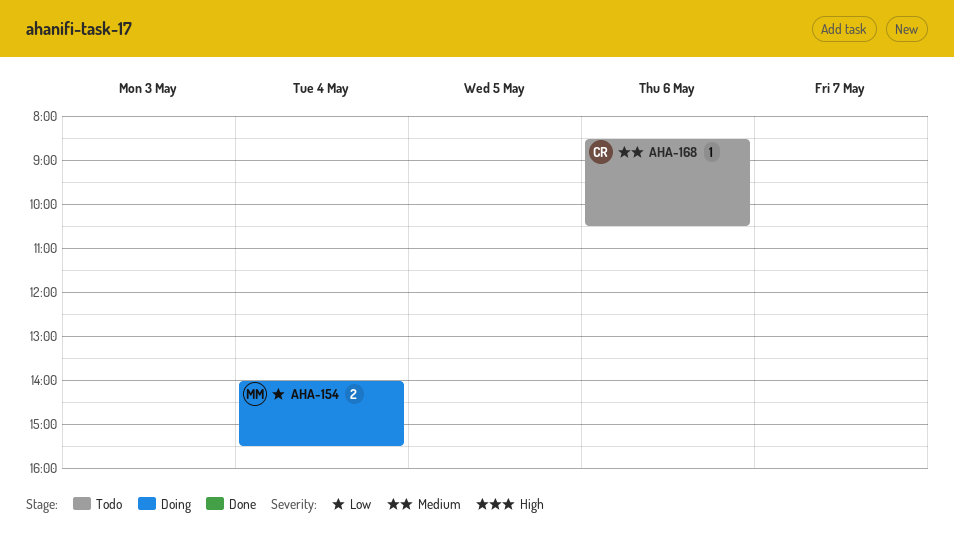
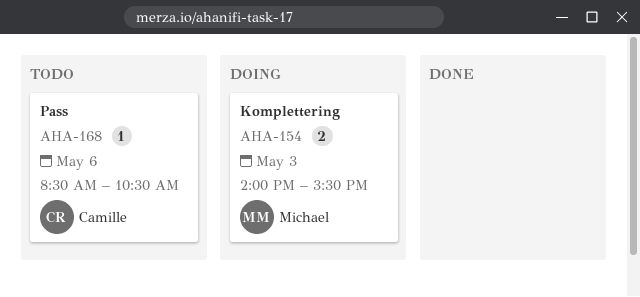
AHA-154, day: May 4 -> May 3

